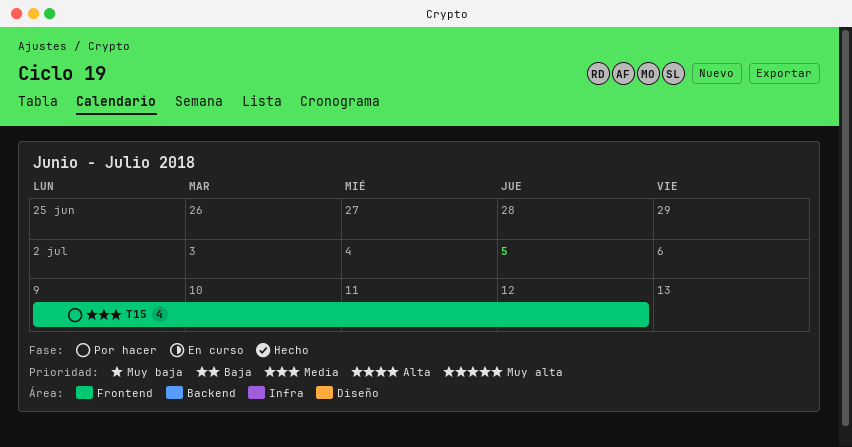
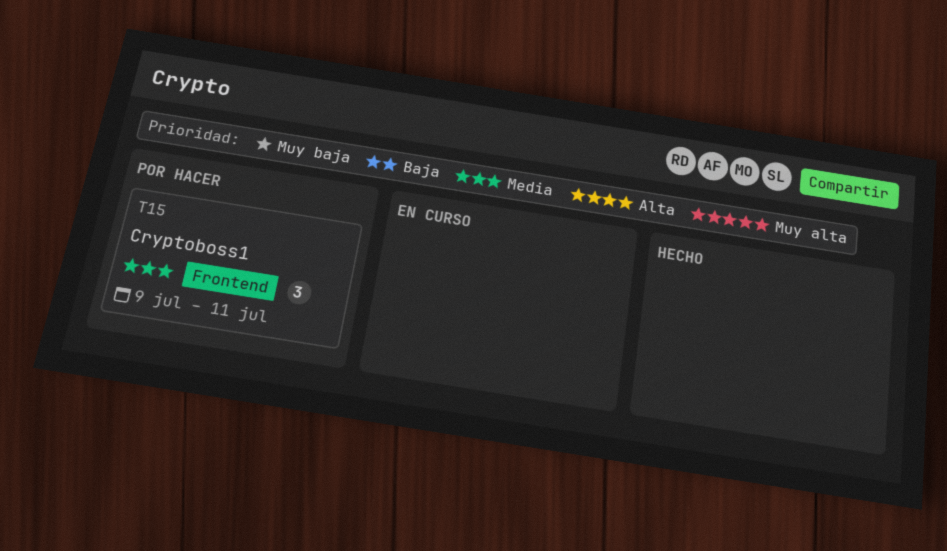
T15, estimate: 4 -> 3
T15, due: Jul 12 -> Jul 11

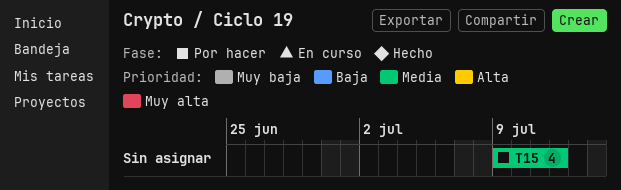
T15, estimate: 3 -> 4
T15, due: Jul 11 -> Jul 12

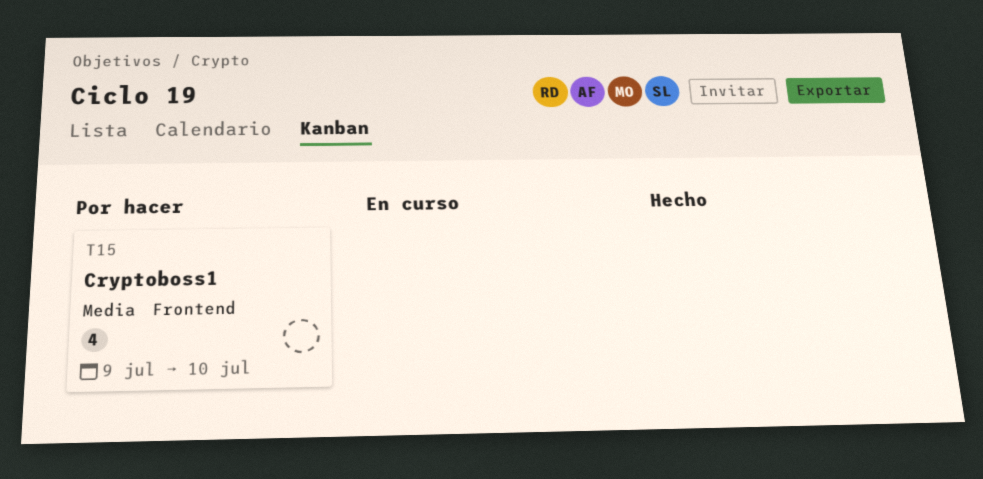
T15, due: Jul 12 -> Jul 10

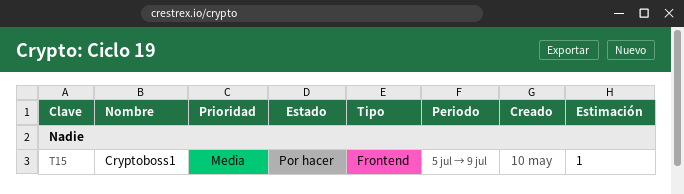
T15, estimate: 4 -> 1
T15, start: Jul 9 -> Jul 5
T15, due: Jul 10 -> Jul 9

